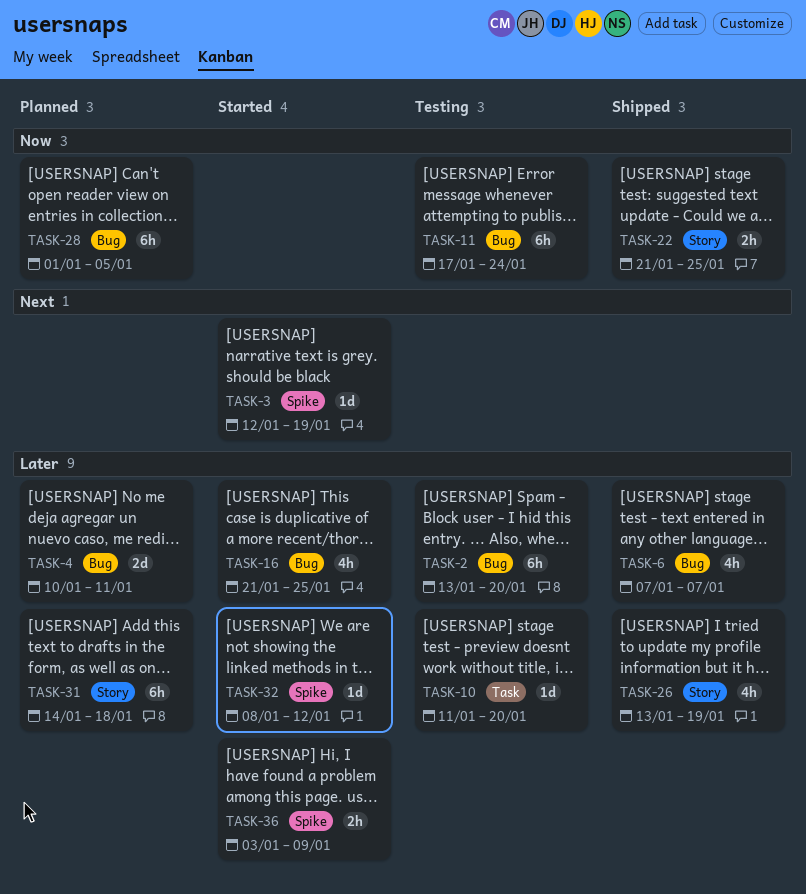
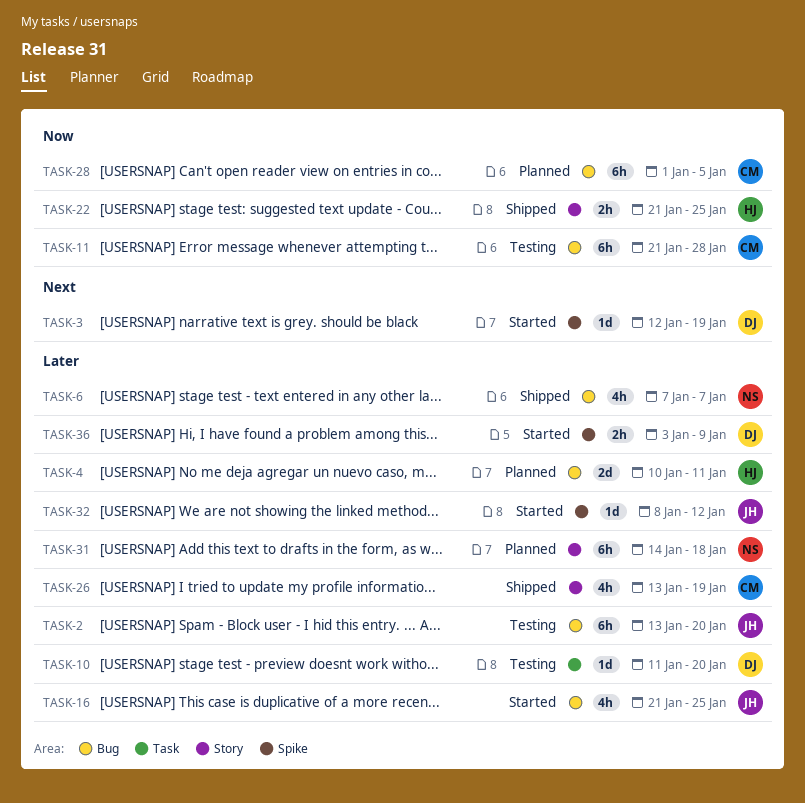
TASK-11, start: Jan 17 -> Jan 21
TASK-11, due: Jan 24 -> Jan 28

